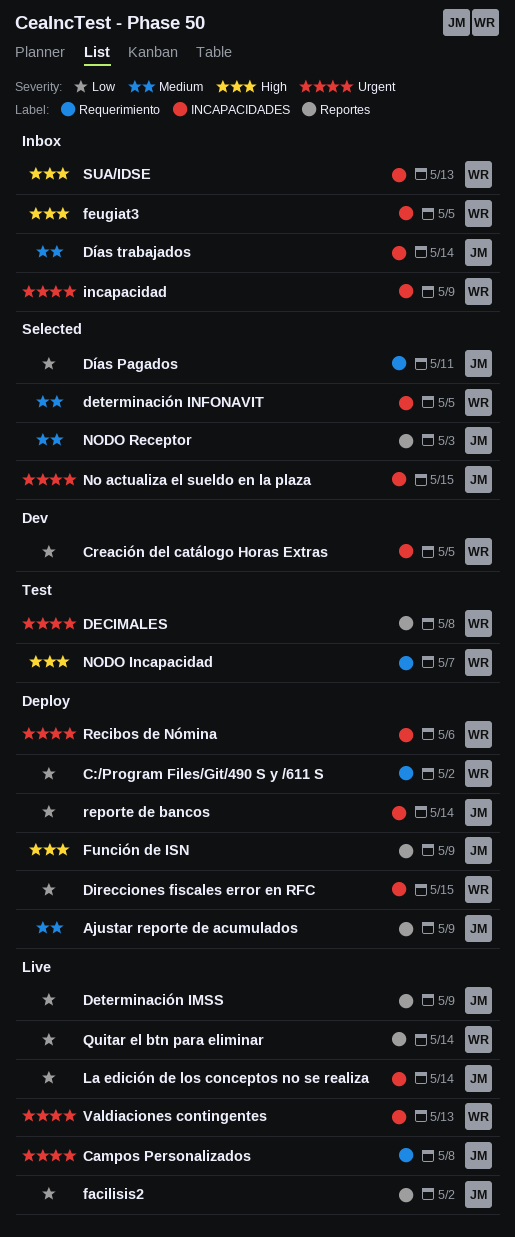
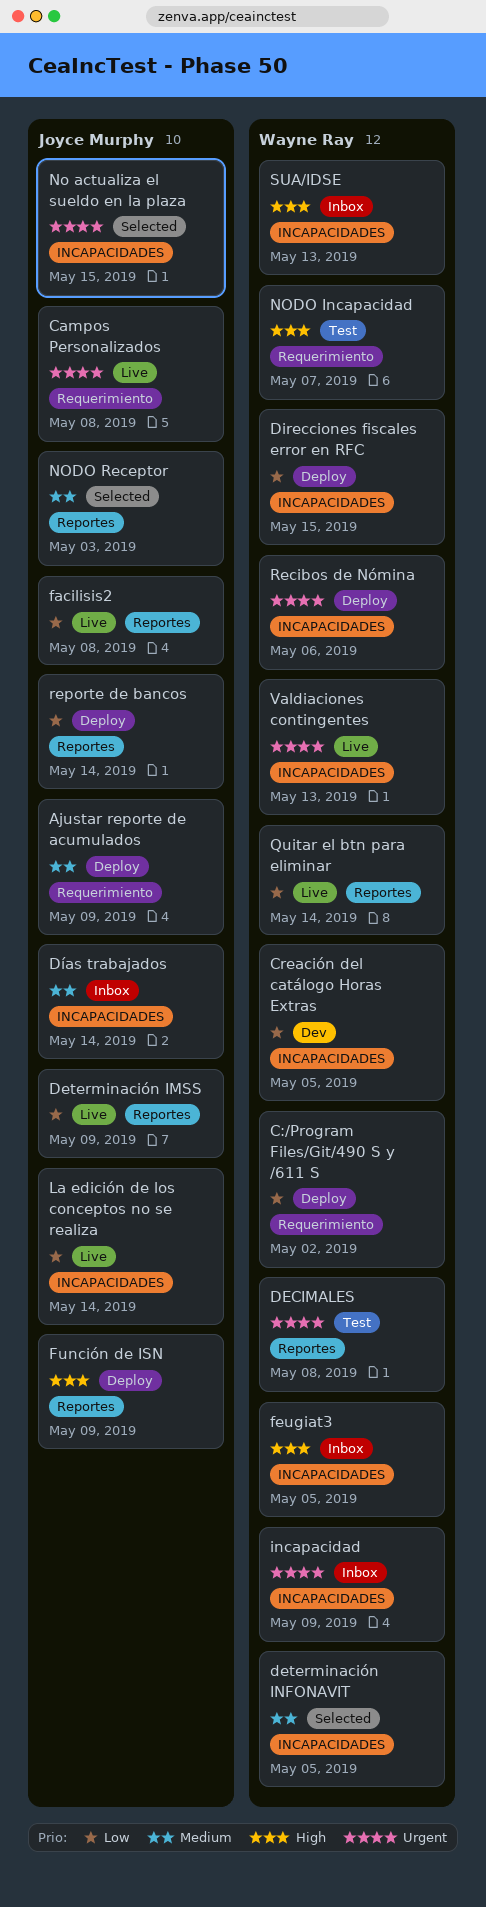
Ajustar reporte de acumulados, label: Reportes -> Requerimiento
Días Pagados: present -> none
facilisis2, due: May 2 -> May 8
reporte de bancos, label: INCAPACIDADES -> Reportes

